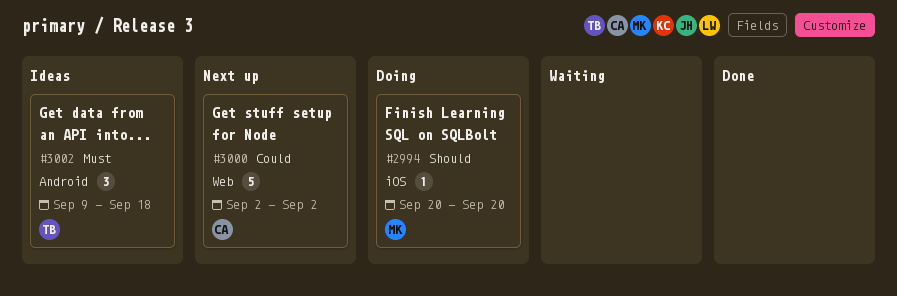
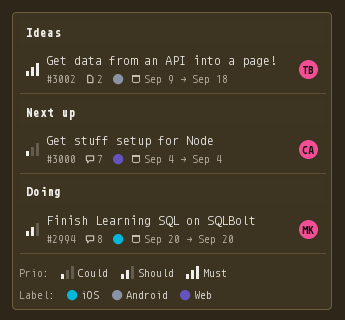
#3000, start: Sep 2 -> Sep 4
#3000, due: Sep 2 -> Sep 4

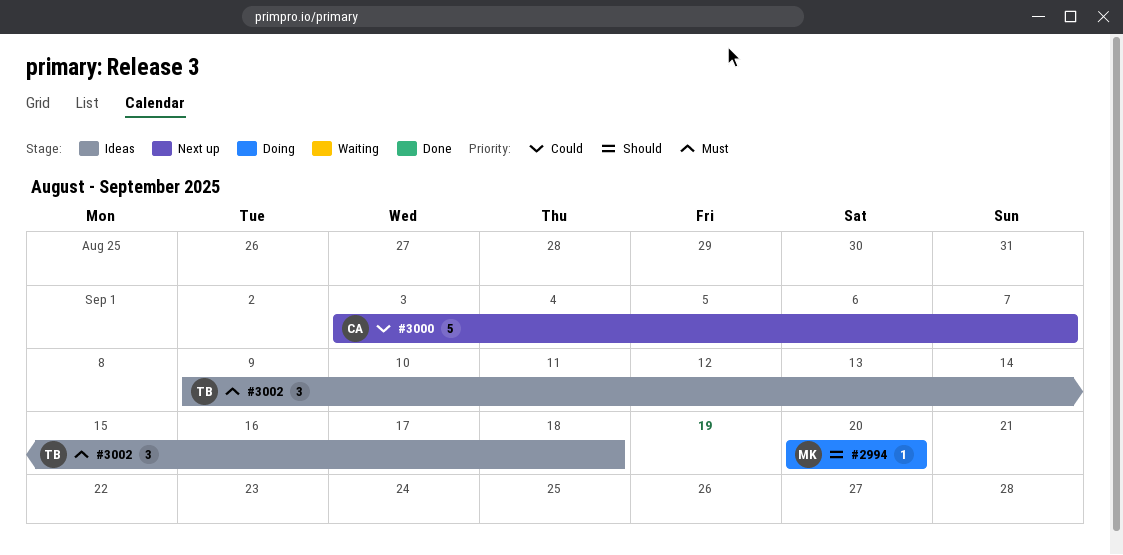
#3000, start: Sep 4 -> Sep 3
#3000, due: Sep 4 -> Sep 7

